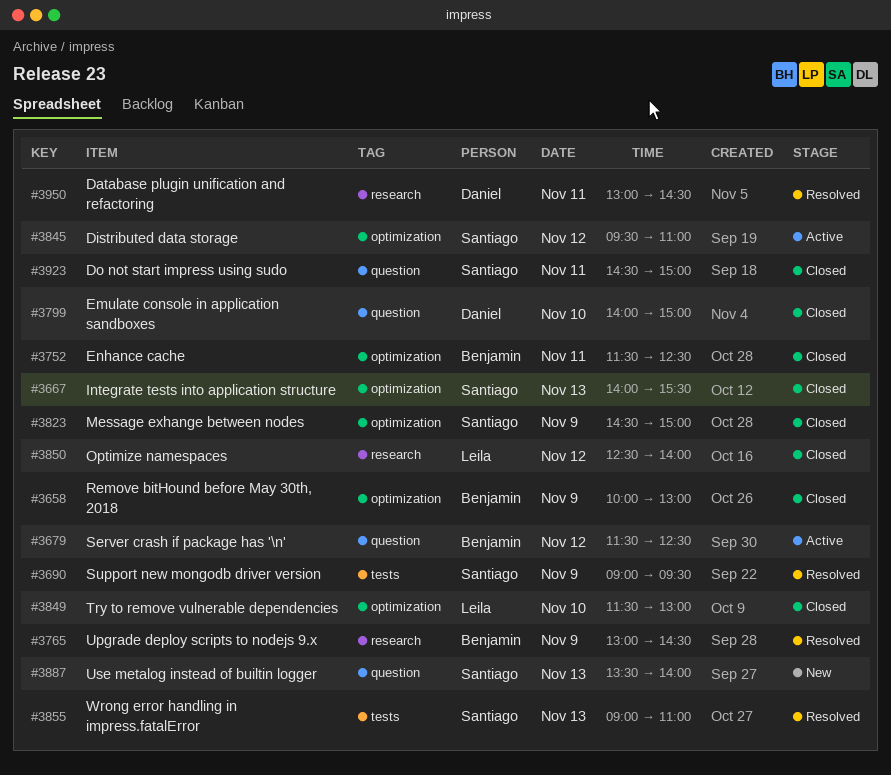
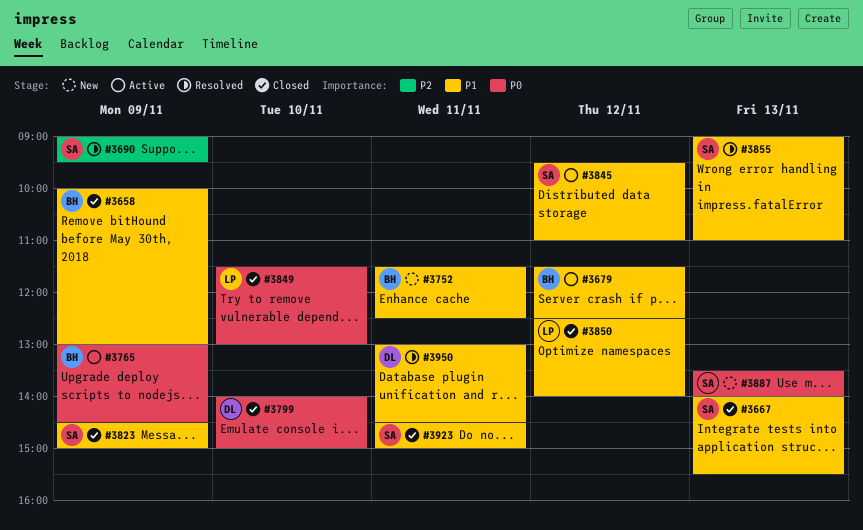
#3752, status: Closed -> New
#3765, status: Resolved -> Active

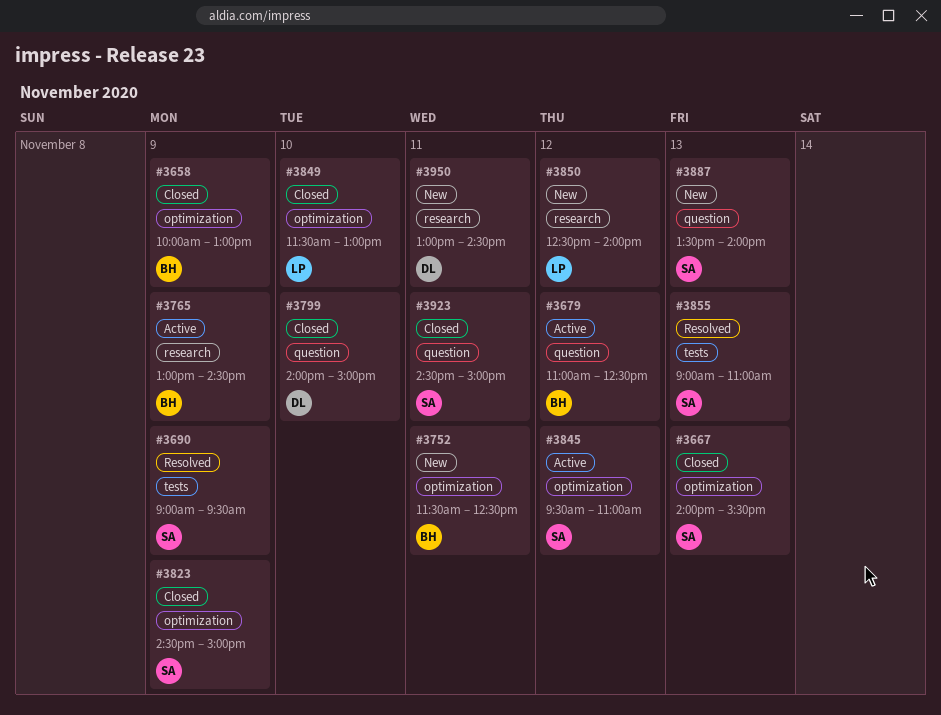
#3679, begins: 11:30 -> 11:00
#3850, status: Closed -> New
#3950, status: Resolved -> New

